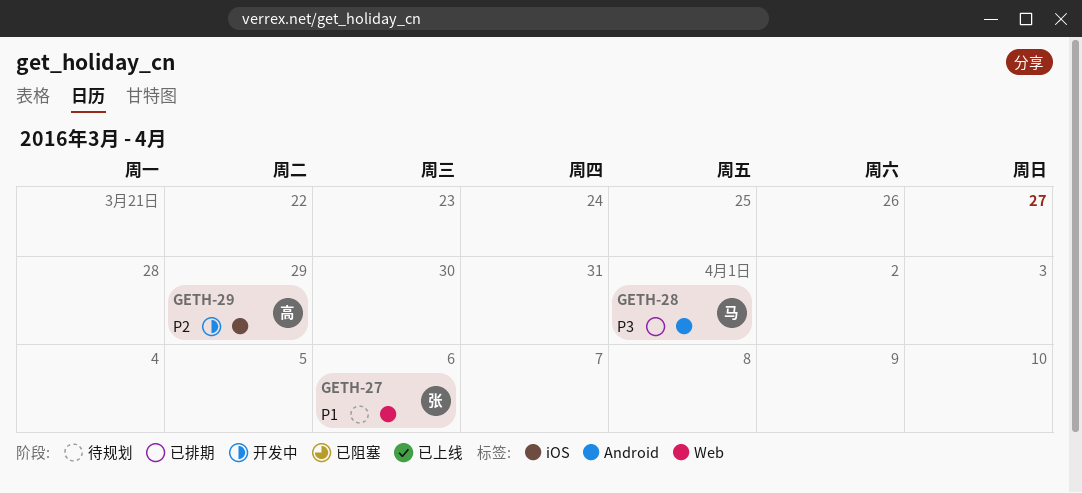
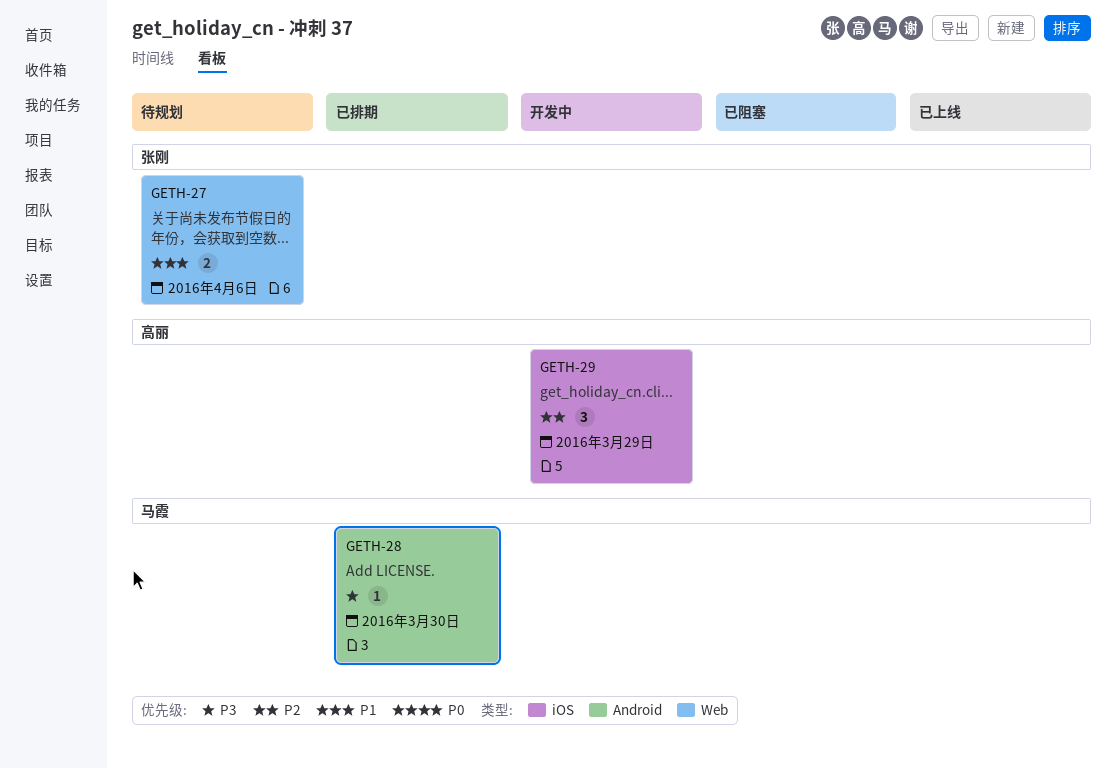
GETH-28, due: Apr 1 -> Mar 30

